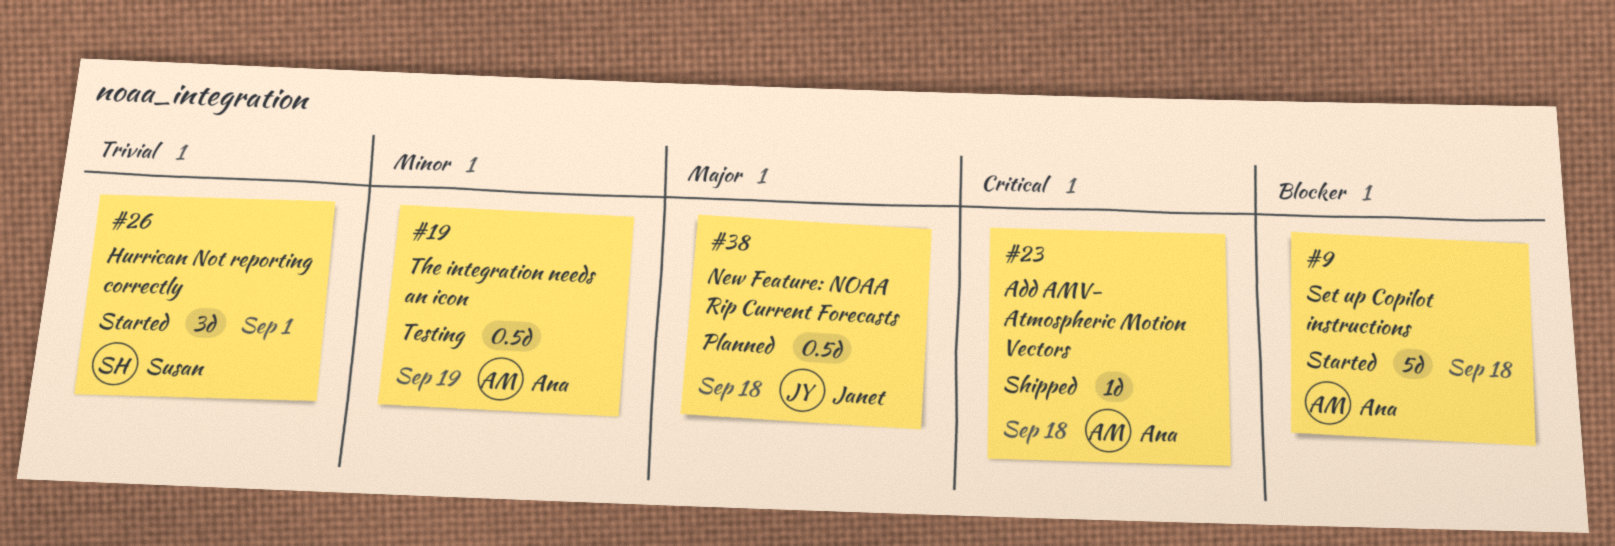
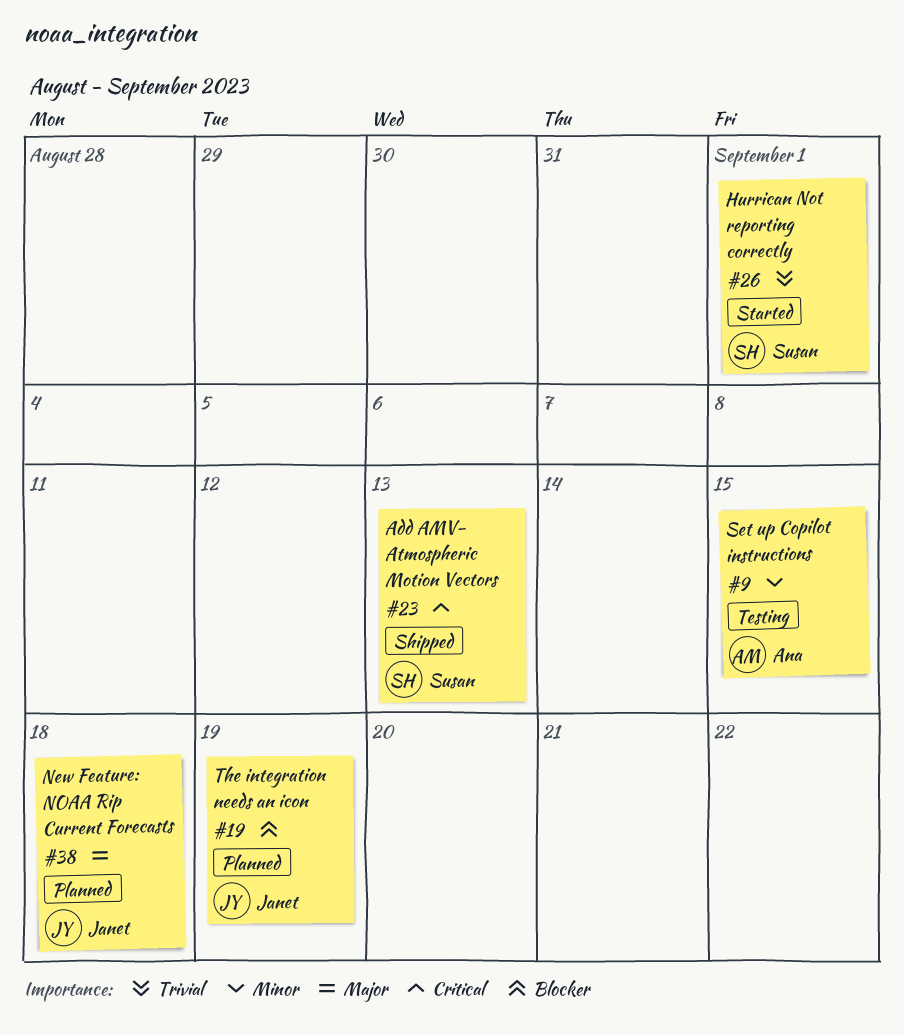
#9, status: Started -> Testing
#9, priority: Blocker -> Minor
#9, due: Sep 18 -> Sep 15
#19, status: Testing -> Planned
#19, owner: Ana -> Janet
#19, priority: Minor -> Blocker
#23, owner: Ana -> Susan
#23, due: Sep 18 -> Sep 13

